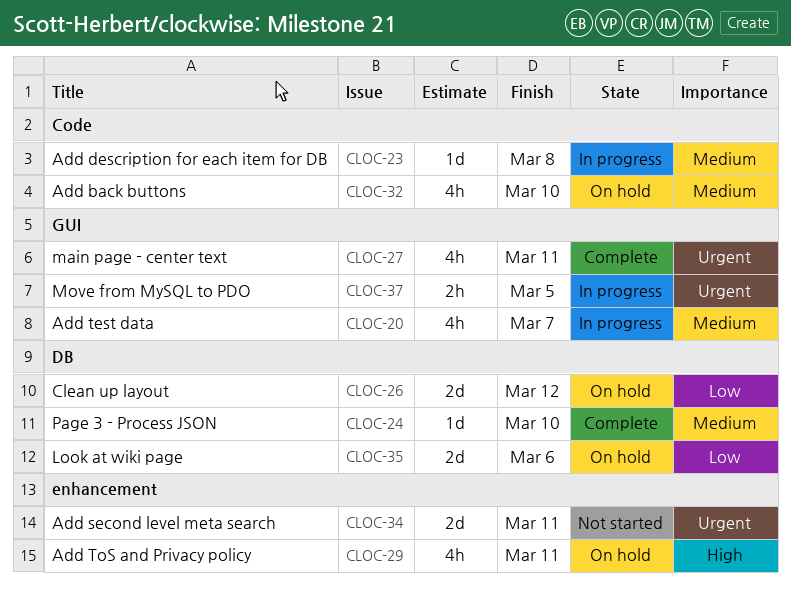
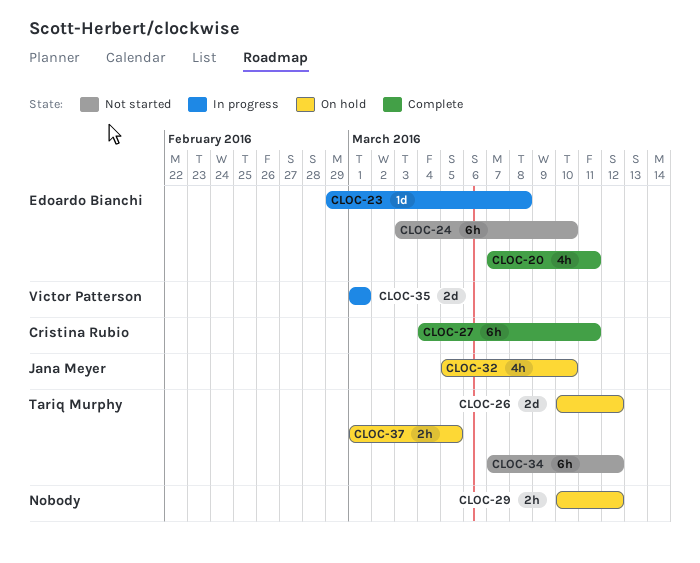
CLOC-20, status: In progress -> Complete
CLOC-20, due: Mar 7 -> Mar 11
CLOC-24, status: Complete -> Not started
CLOC-24, estimate: 1d -> 6h
CLOC-27, estimate: 4h -> 6h
CLOC-29, estimate: 4h -> 2h
CLOC-29, due: Mar 11 -> Mar 12
CLOC-34, estimate: 2d -> 6h
CLOC-34, due: Mar 11 -> Mar 12
CLOC-35, status: On hold -> In progress
CLOC-35, due: Mar 6 -> Mar 1
CLOC-37, status: In progress -> On hold

